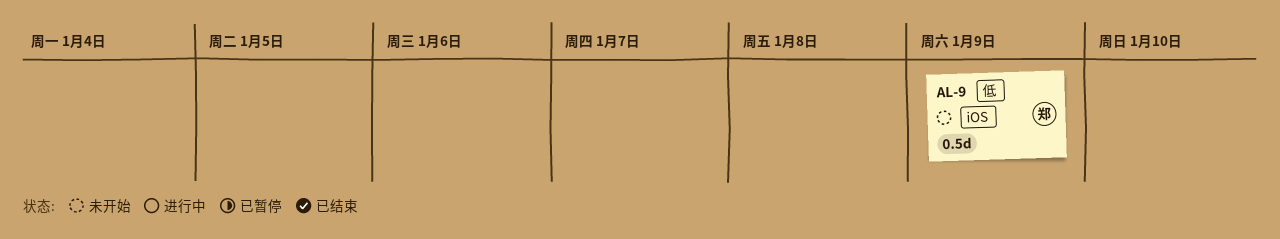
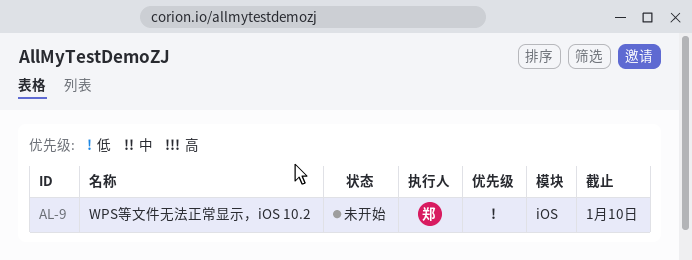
AL-9, due: Jan 9 -> Jan 10

